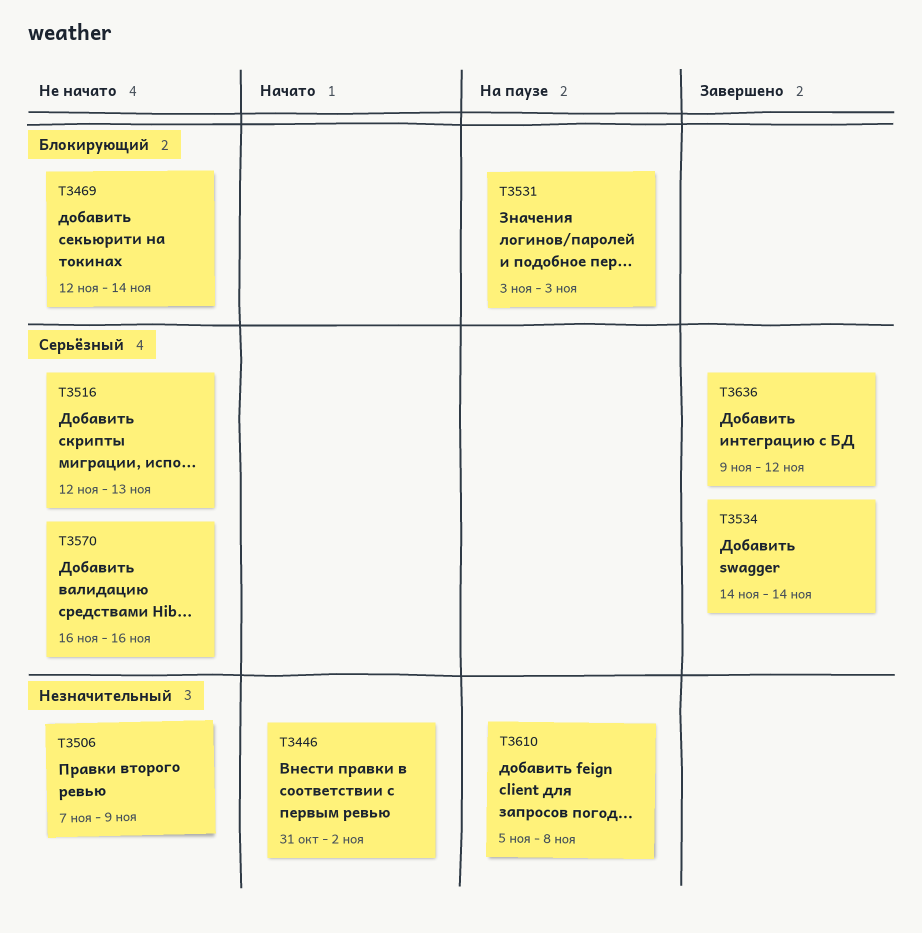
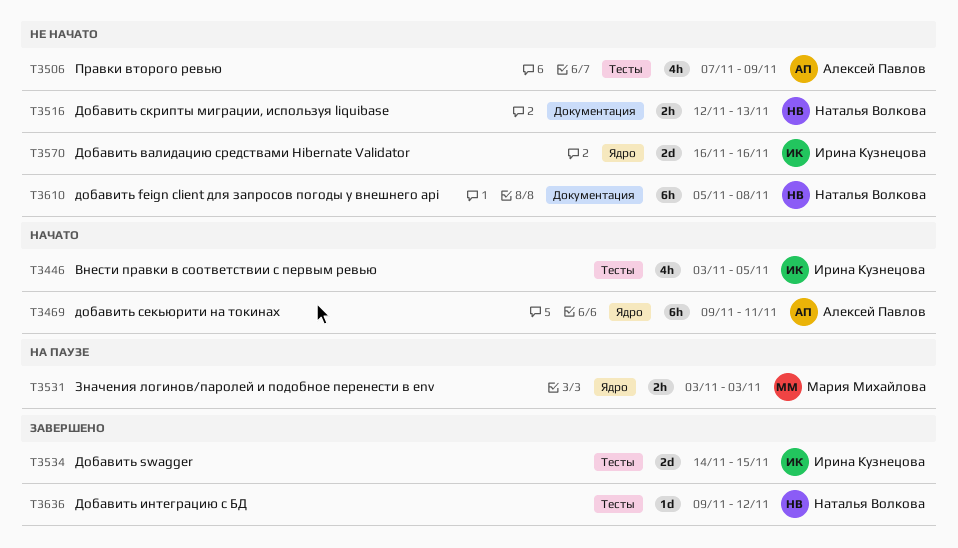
T3446, start: Oct 31 -> Nov 3
T3446, due: Nov 2 -> Nov 5
T3469, status: Не начато -> Начато
T3469, start: Nov 12 -> Nov 9
T3469, due: Nov 14 -> Nov 11
T3534, due: Nov 14 -> Nov 15
T3610, status: На паузе -> Не начато

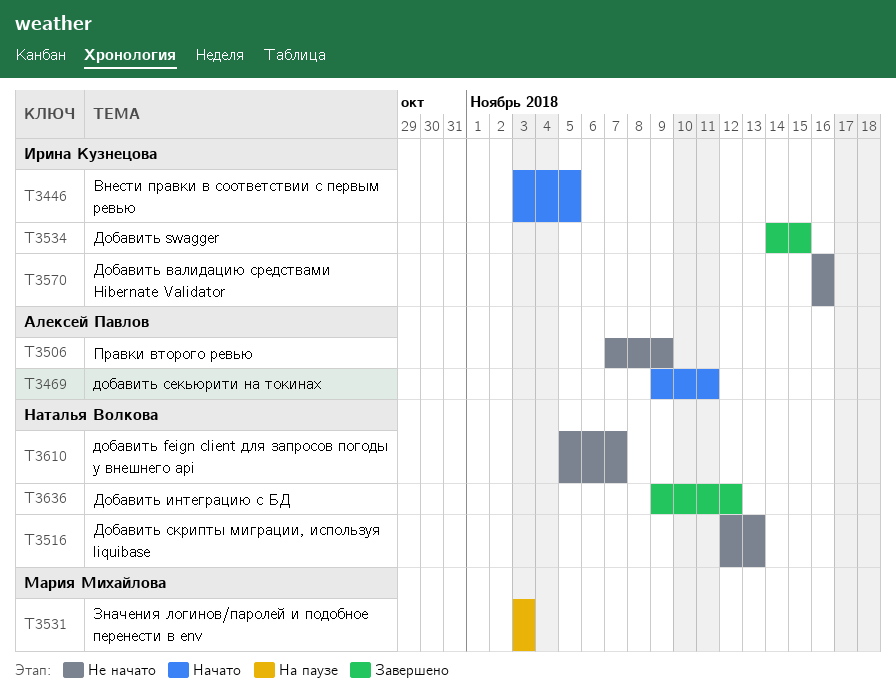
T3610, due: Nov 8 -> Nov 7

